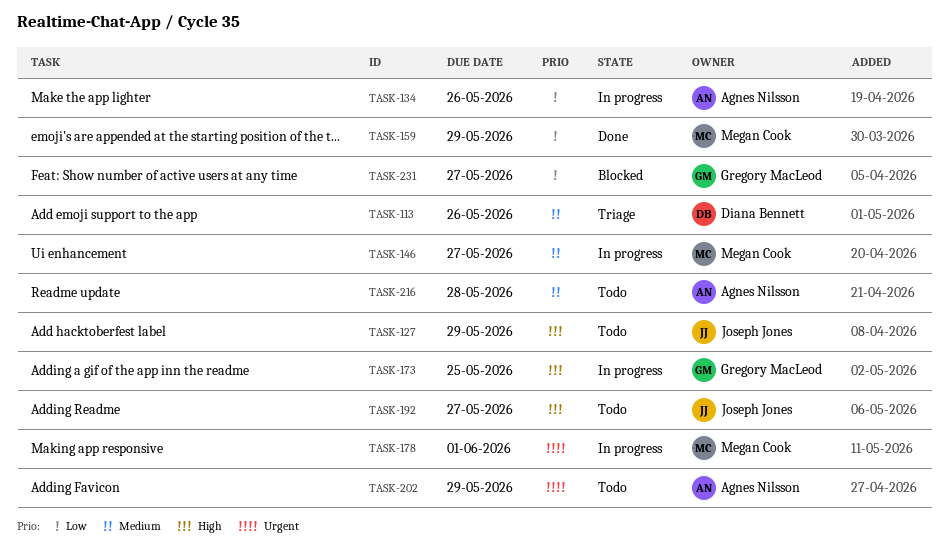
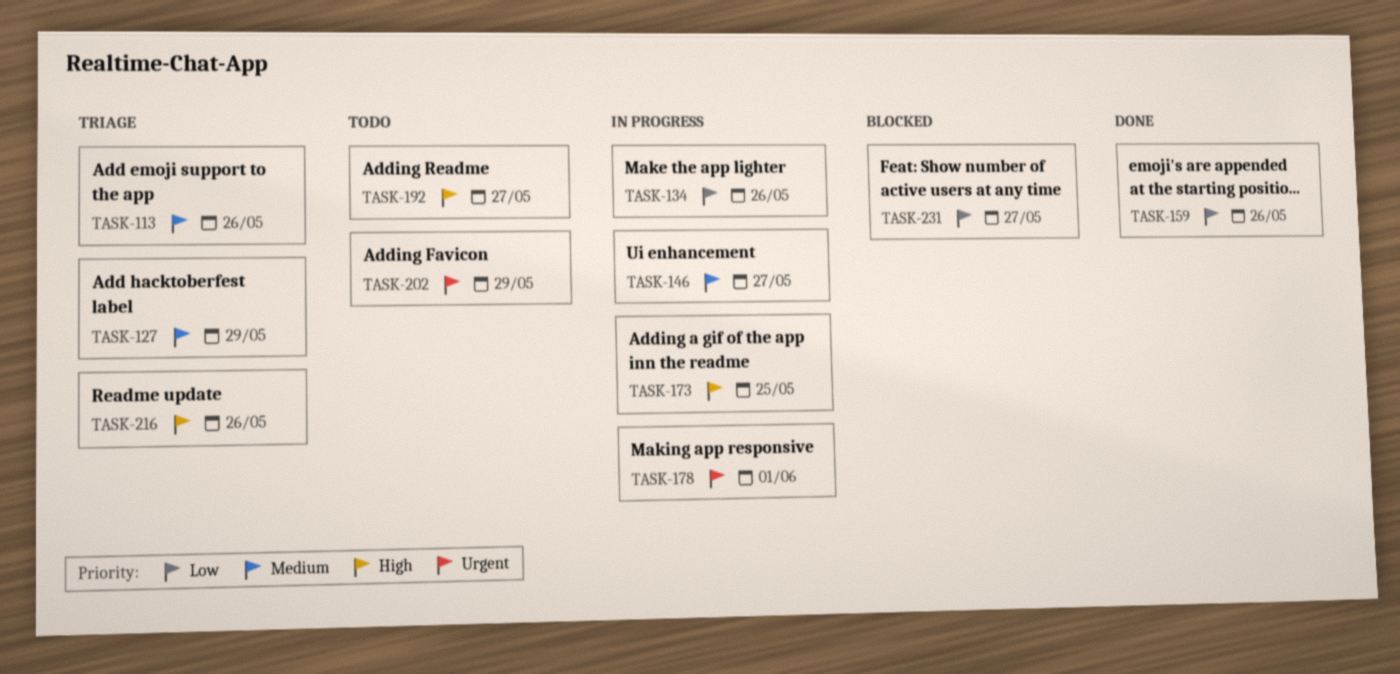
TASK-127, status: Todo -> Triage
TASK-127, priority: High -> Medium
TASK-159, due: May 29 -> May 26
TASK-216, status: Todo -> Triage
TASK-216, priority: Medium -> High
TASK-216, due: May 28 -> May 26

